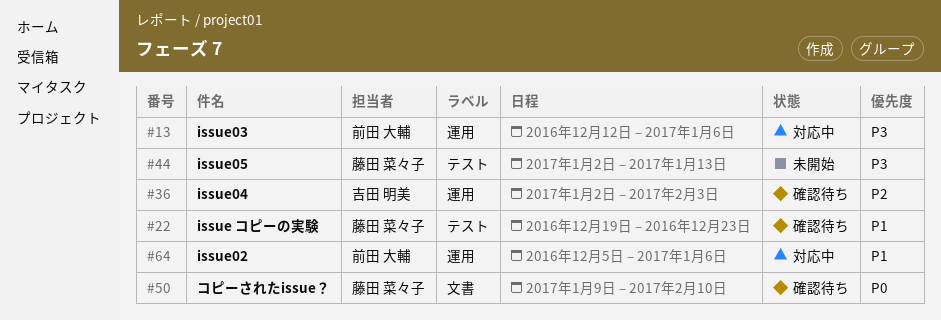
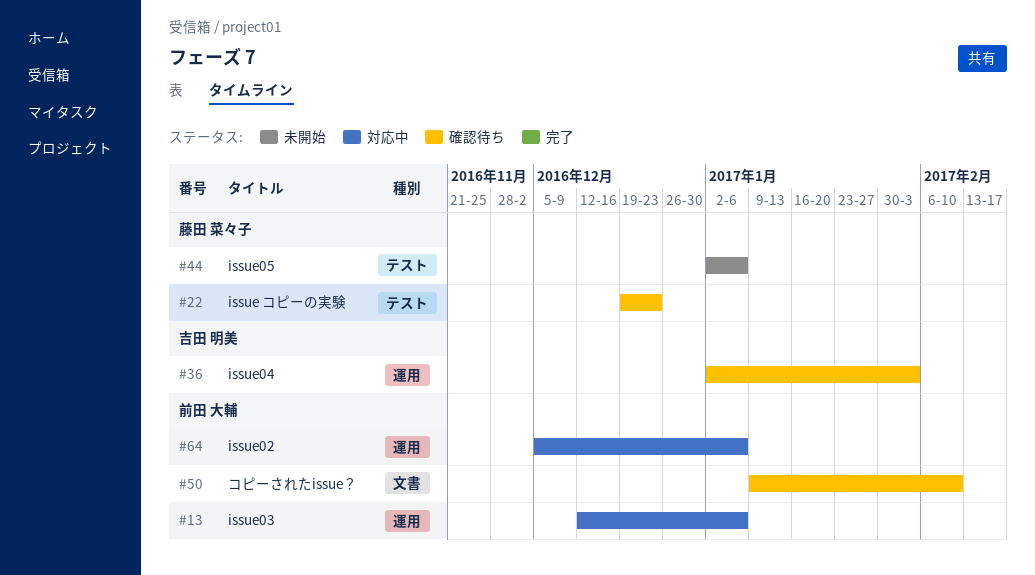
#44, due: Jan 13 -> Jan 6
#50, owner: 藤田 菜々子 -> 前田 大輔

